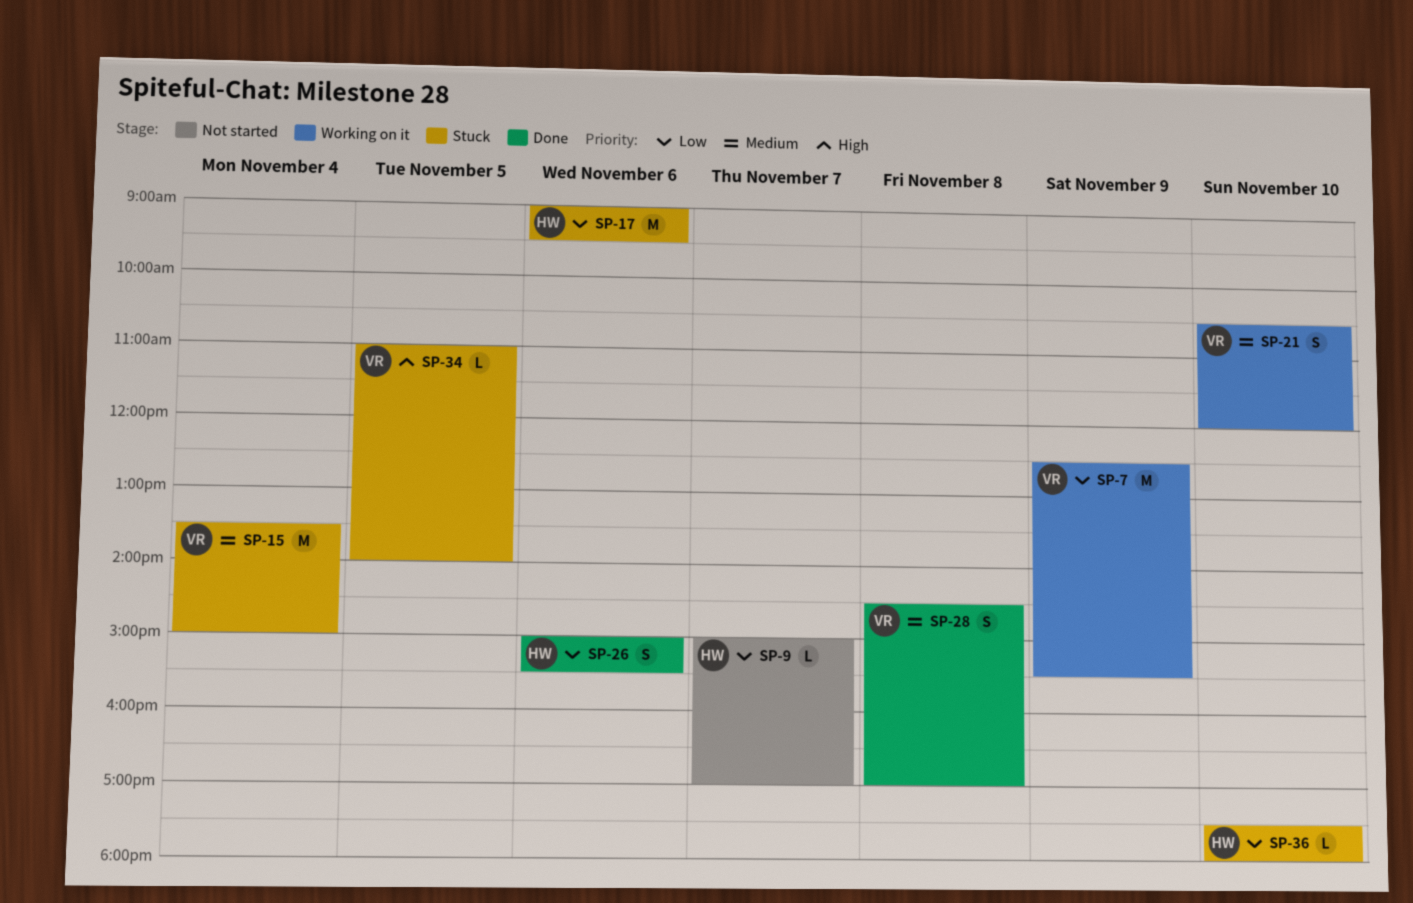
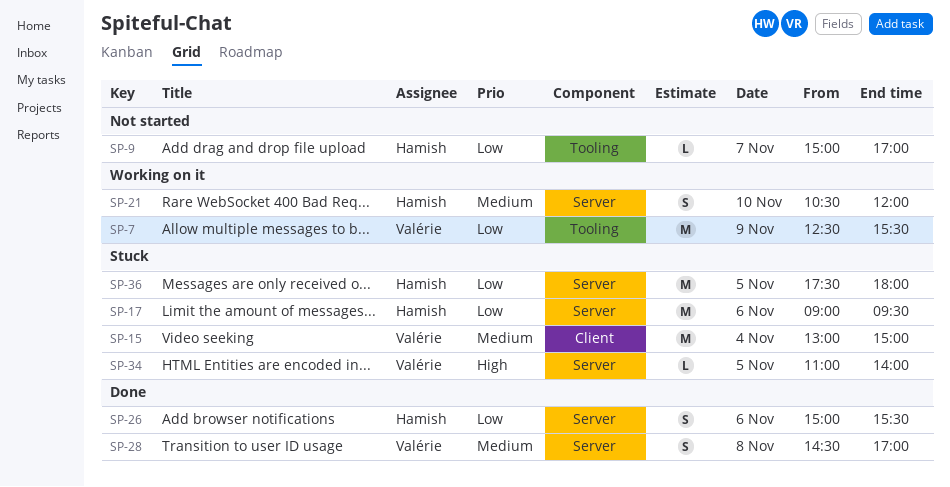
SP-15, begins: 13:30 -> 13:00
SP-21, owner: Valérie -> Hamish
SP-36, estimate: L -> M
SP-36, day: Nov 10 -> Nov 5

